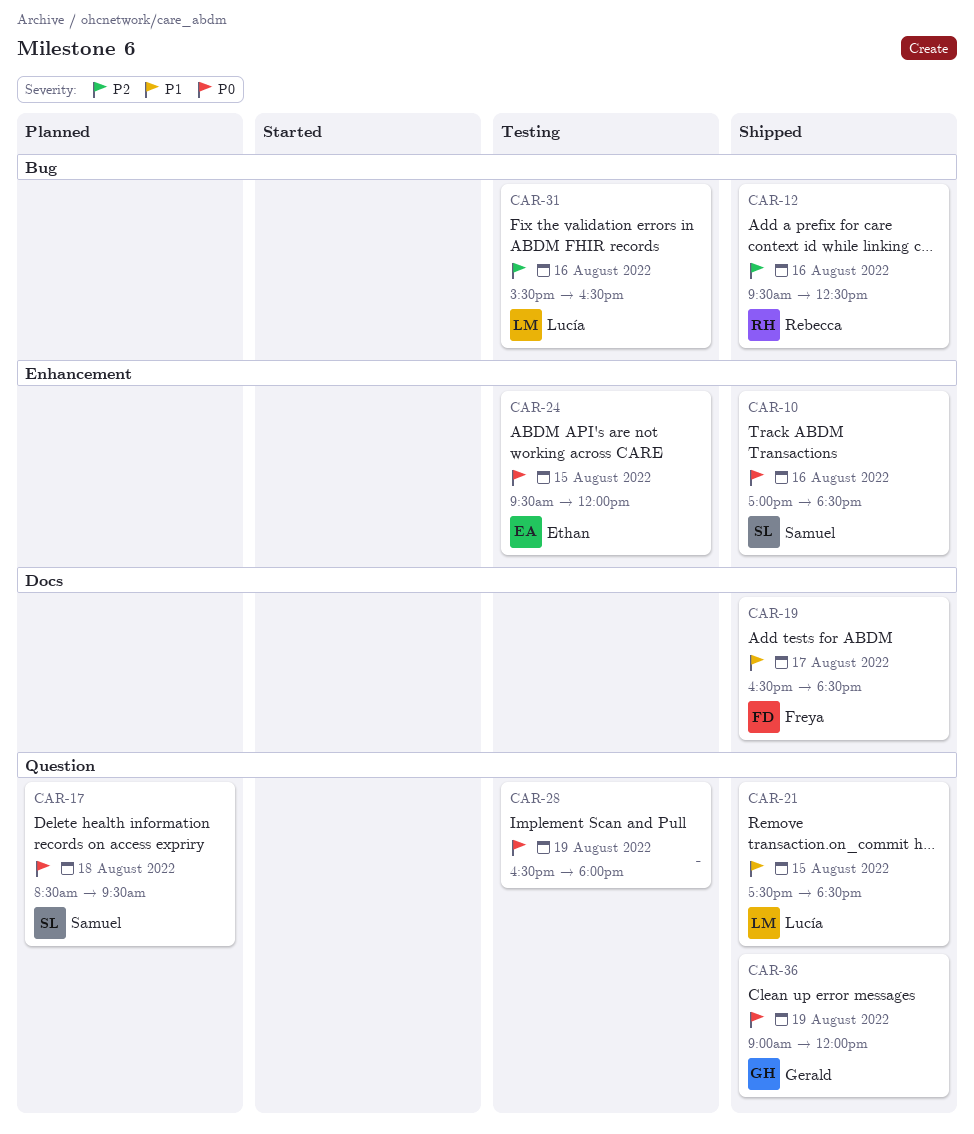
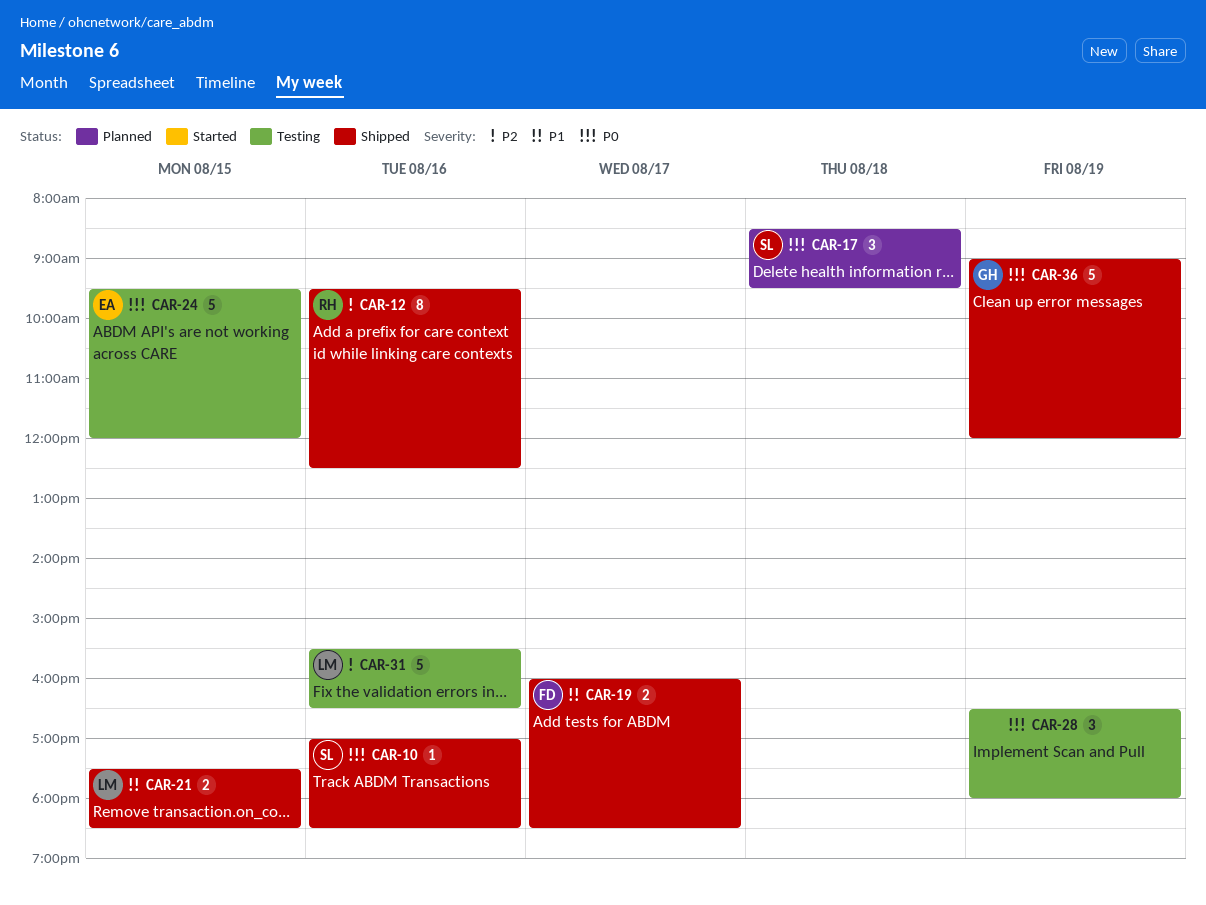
CAR-19, begins: 16:30 -> 16:00

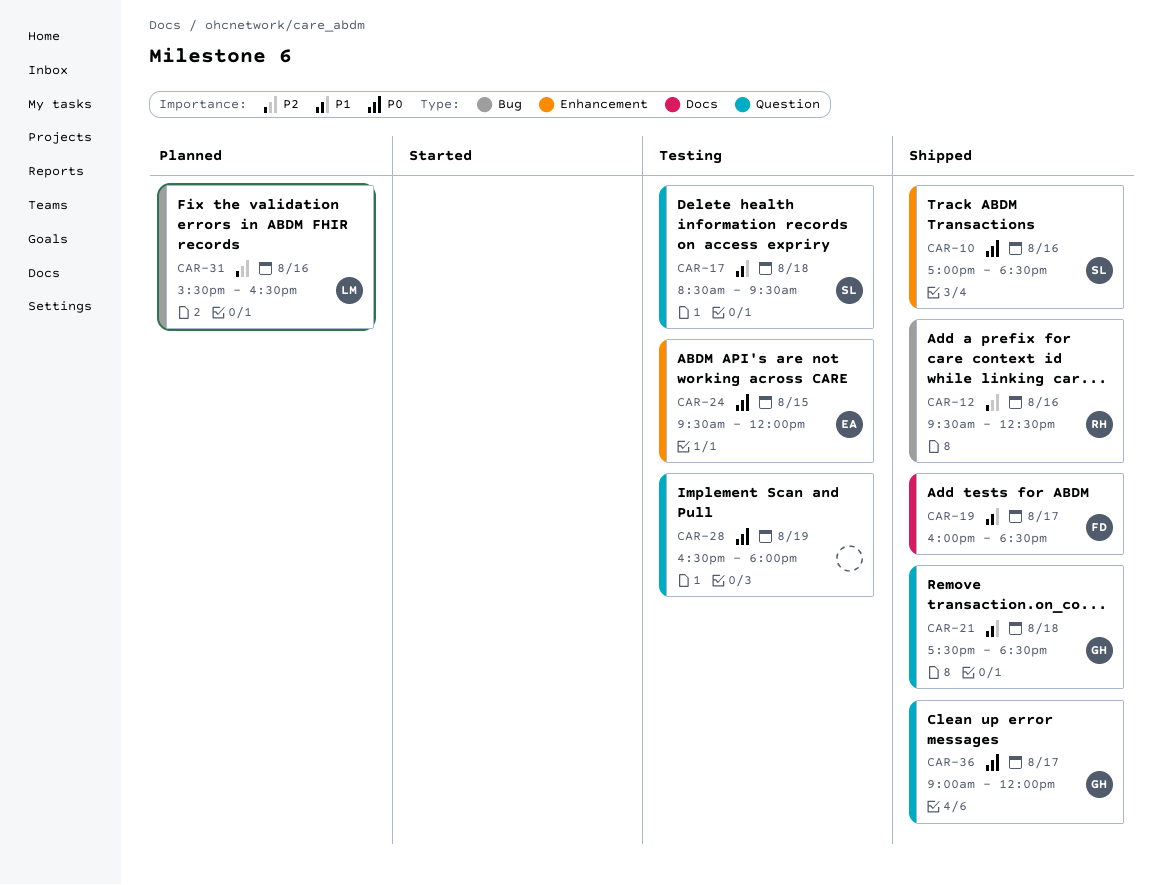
CAR-17, status: Planned -> Testing
CAR-17, priority: P0 -> P1
CAR-21, owner: LM -> GH
CAR-21, day: Aug 15 -> Aug 18
CAR-31, status: Testing -> Planned
CAR-36, day: Aug 19 -> Aug 17

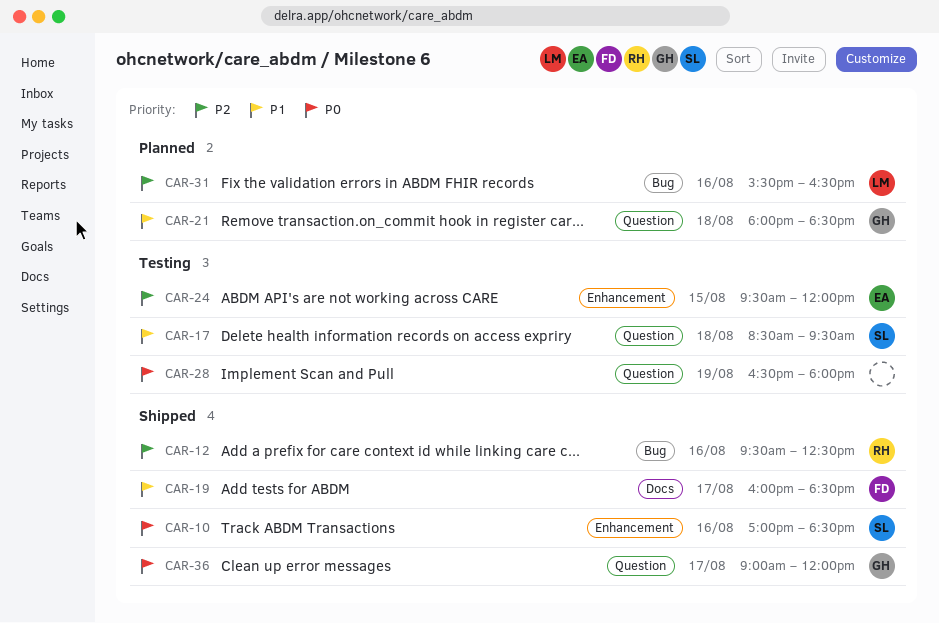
CAR-21, status: Shipped -> Planned
CAR-21, begins: 17:30 -> 18:00
CAR-24, priority: P0 -> P2

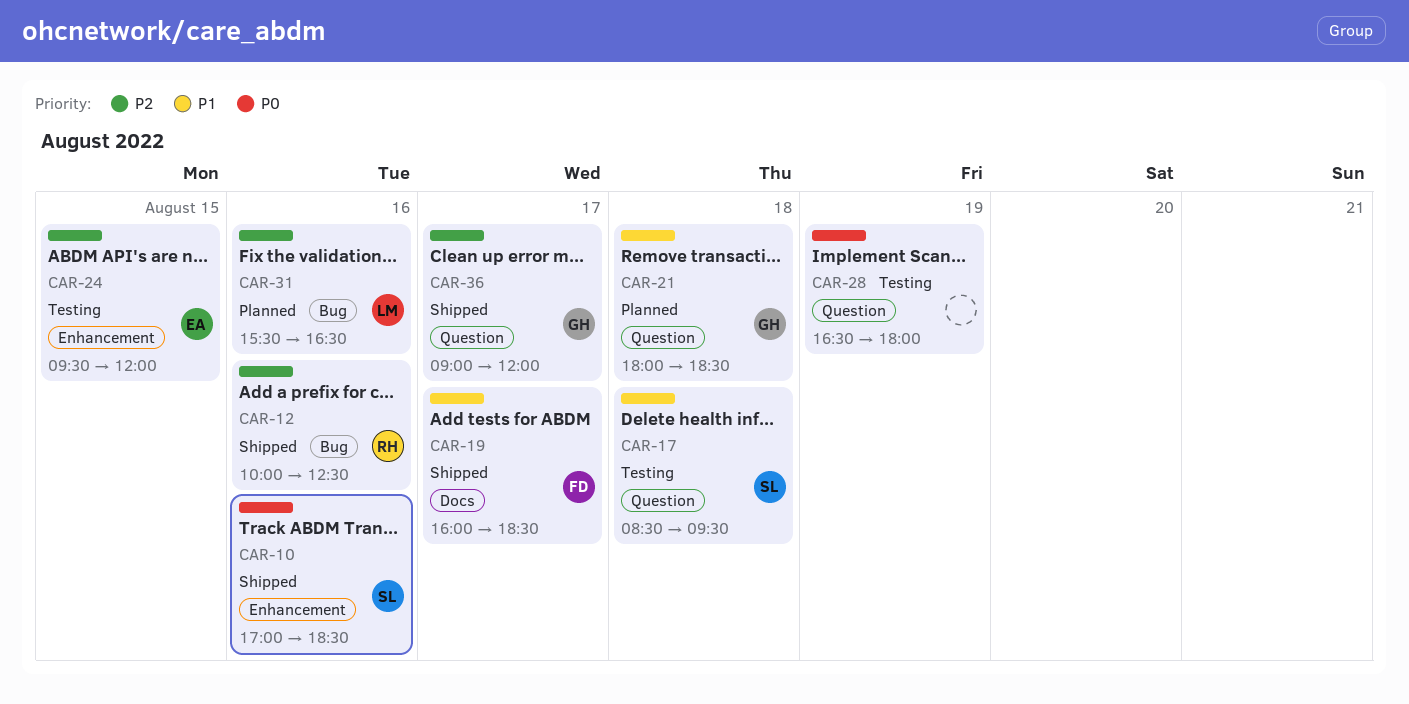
CAR-12, begins: 09:30 -> 10:00
CAR-36, priority: P0 -> P2

